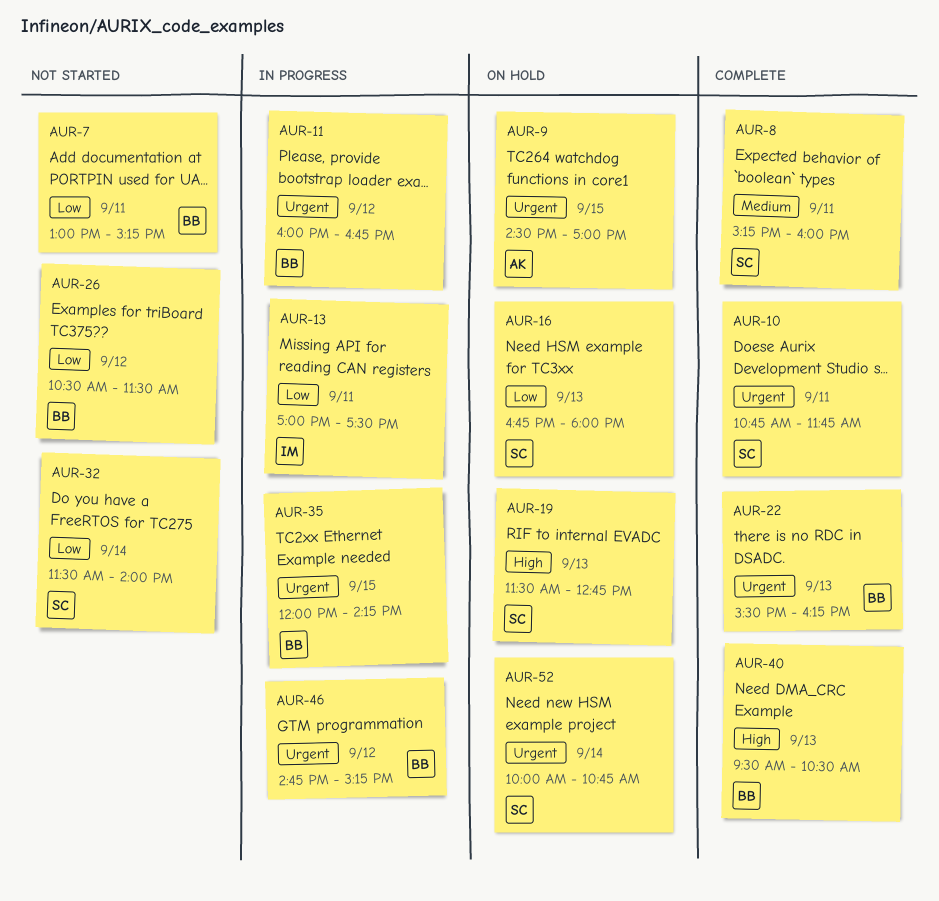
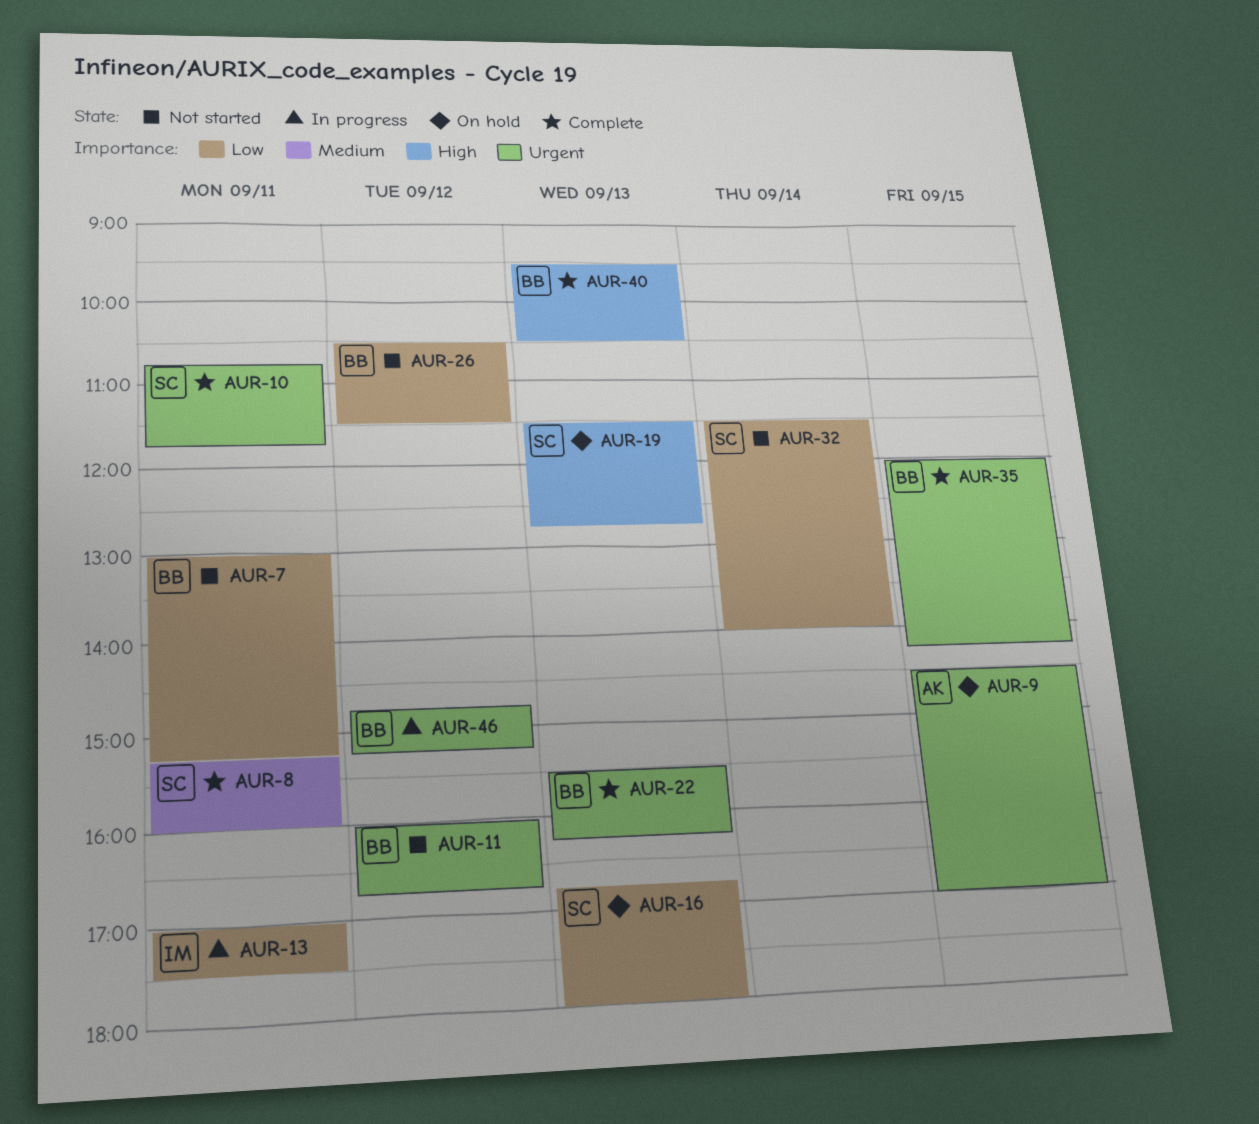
AUR-11, status: In progress -> Not started
AUR-35, status: In progress -> Complete
AUR-52: present -> none

